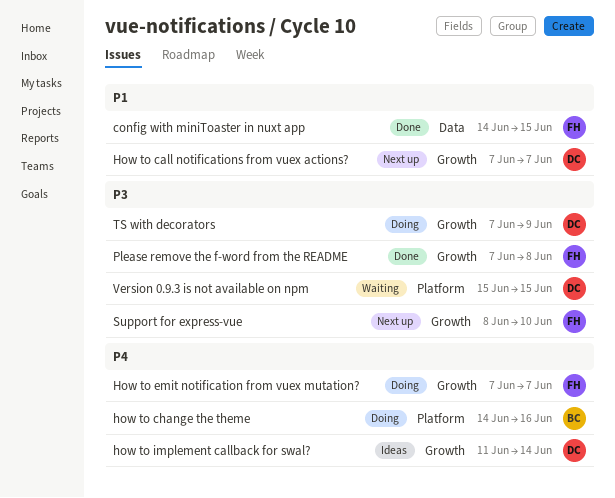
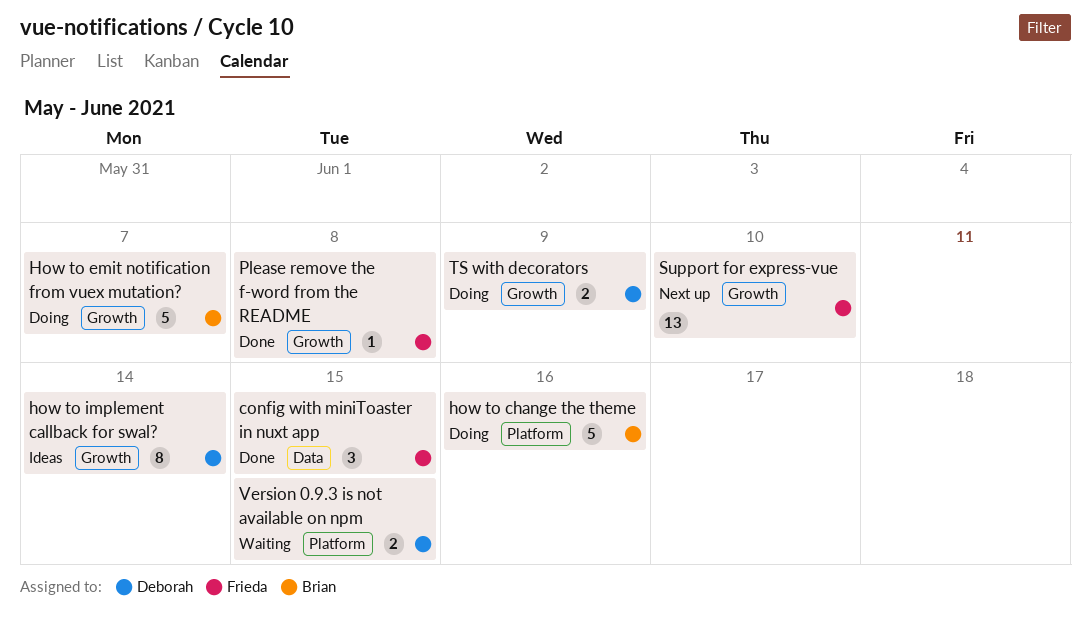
How to call notifications from vuex actions?: present -> none
How to emit notification from vuex mutation?, owner: Frieda -> Brian

